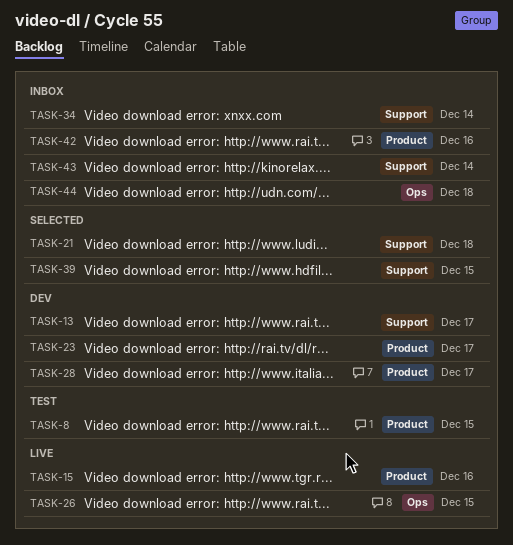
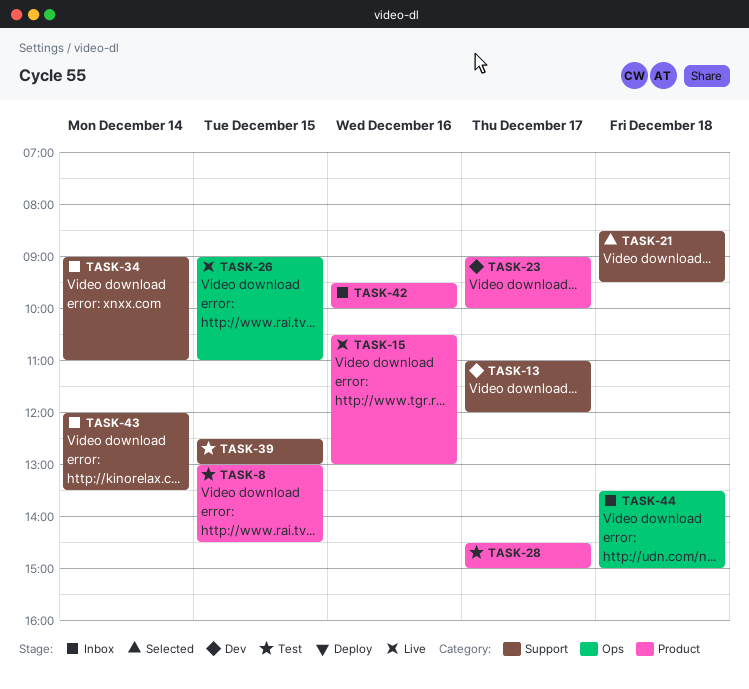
TASK-28, status: Dev -> Test
TASK-39, status: Selected -> Test

